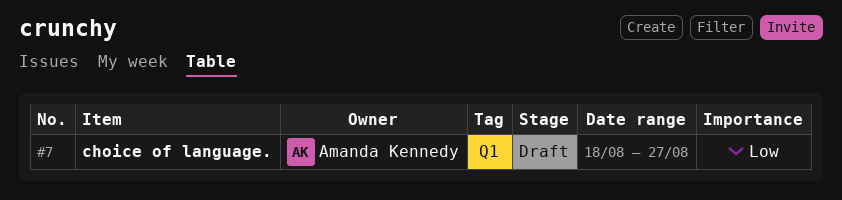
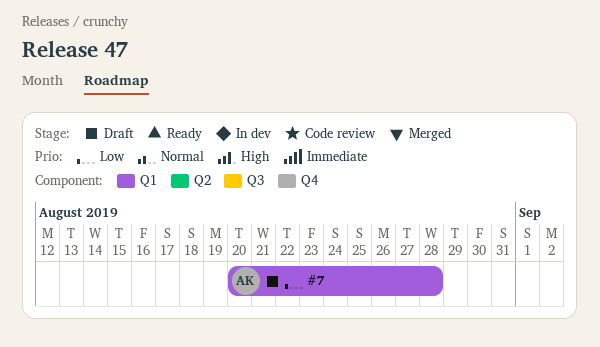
#7, start: Aug 18 -> Aug 20
#7, due: Aug 27 -> Aug 28

